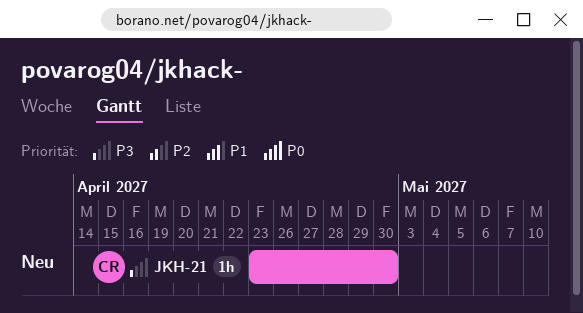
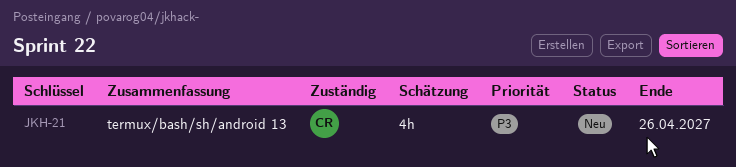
JKH-21, estimate: 1h -> 4h
JKH-21, due: Apr 30 -> Apr 26

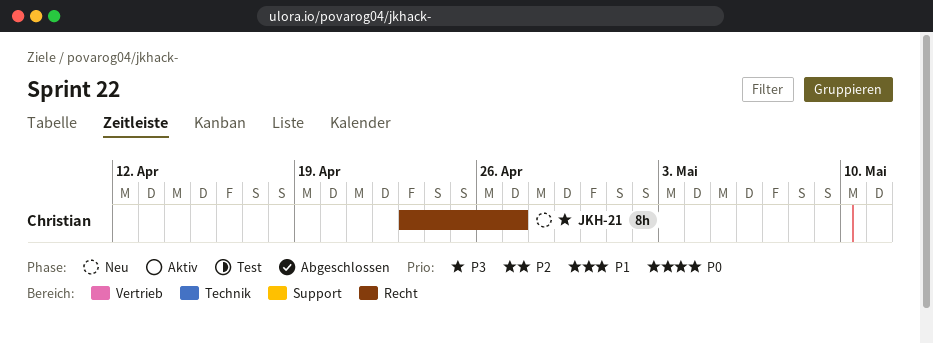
JKH-21, estimate: 4h -> 8h
JKH-21, due: Apr 26 -> Apr 27

